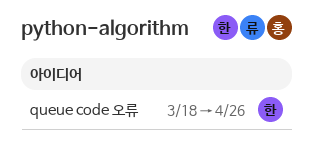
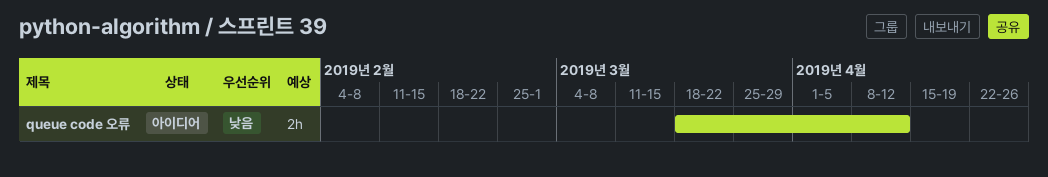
queue code 오류, due: Apr 26 -> Apr 12

